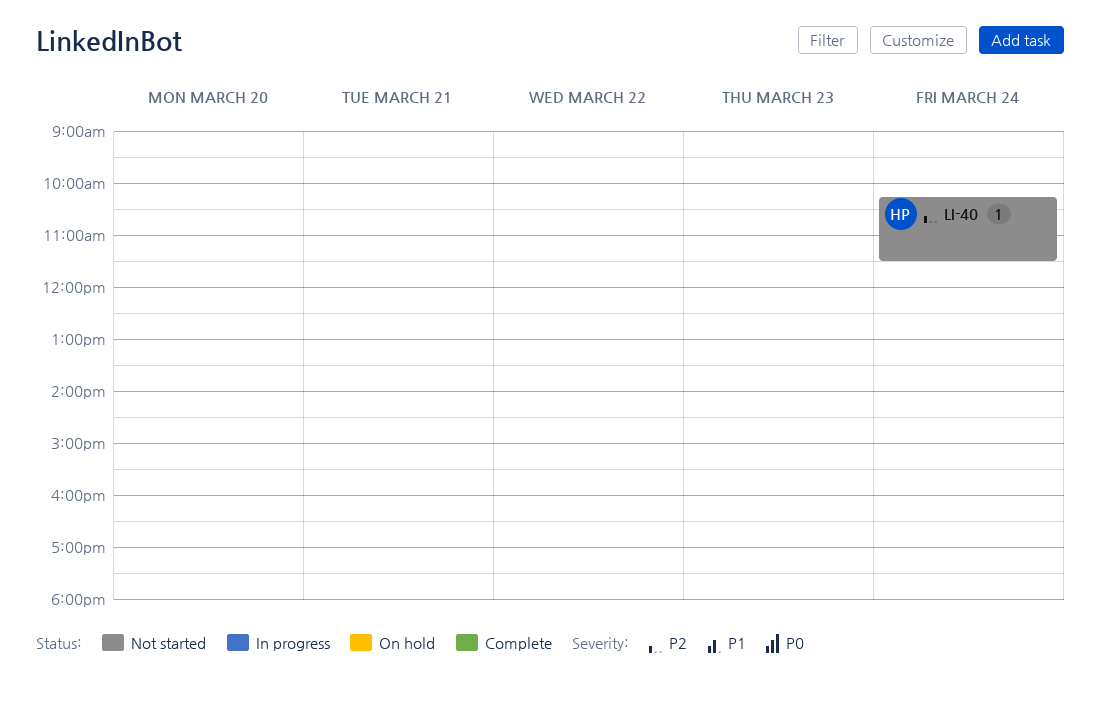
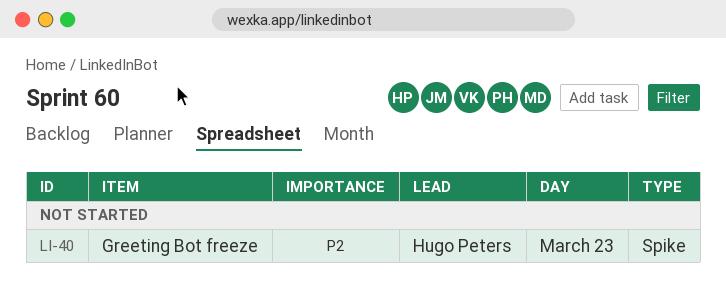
LI-40, day: Mar 24 -> Mar 23

